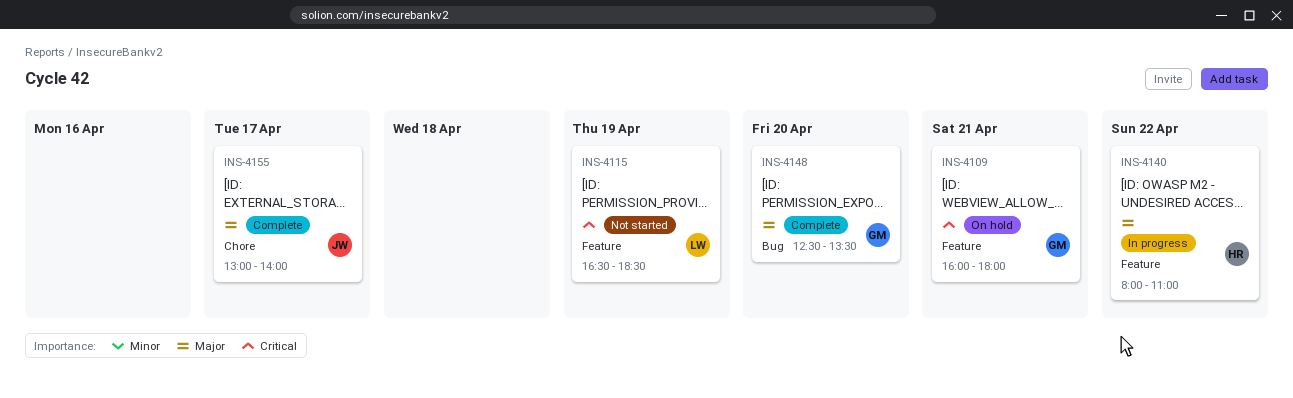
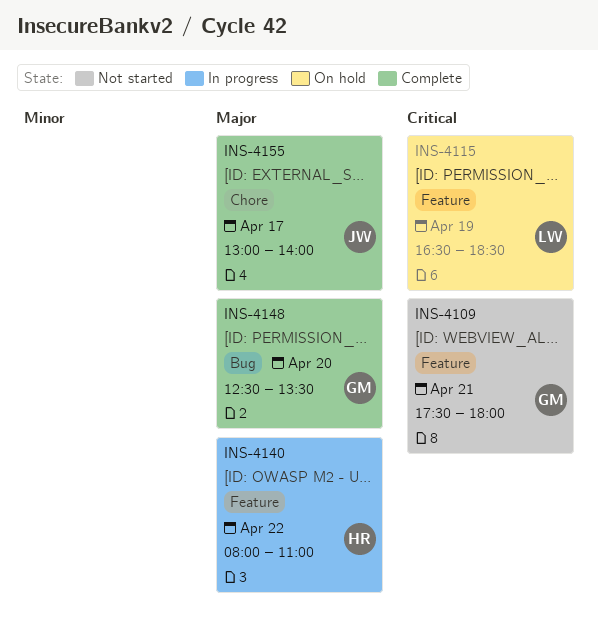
INS-4109, status: On hold -> Not started
INS-4109, begins: 16:00 -> 17:30
INS-4115, status: Not started -> On hold

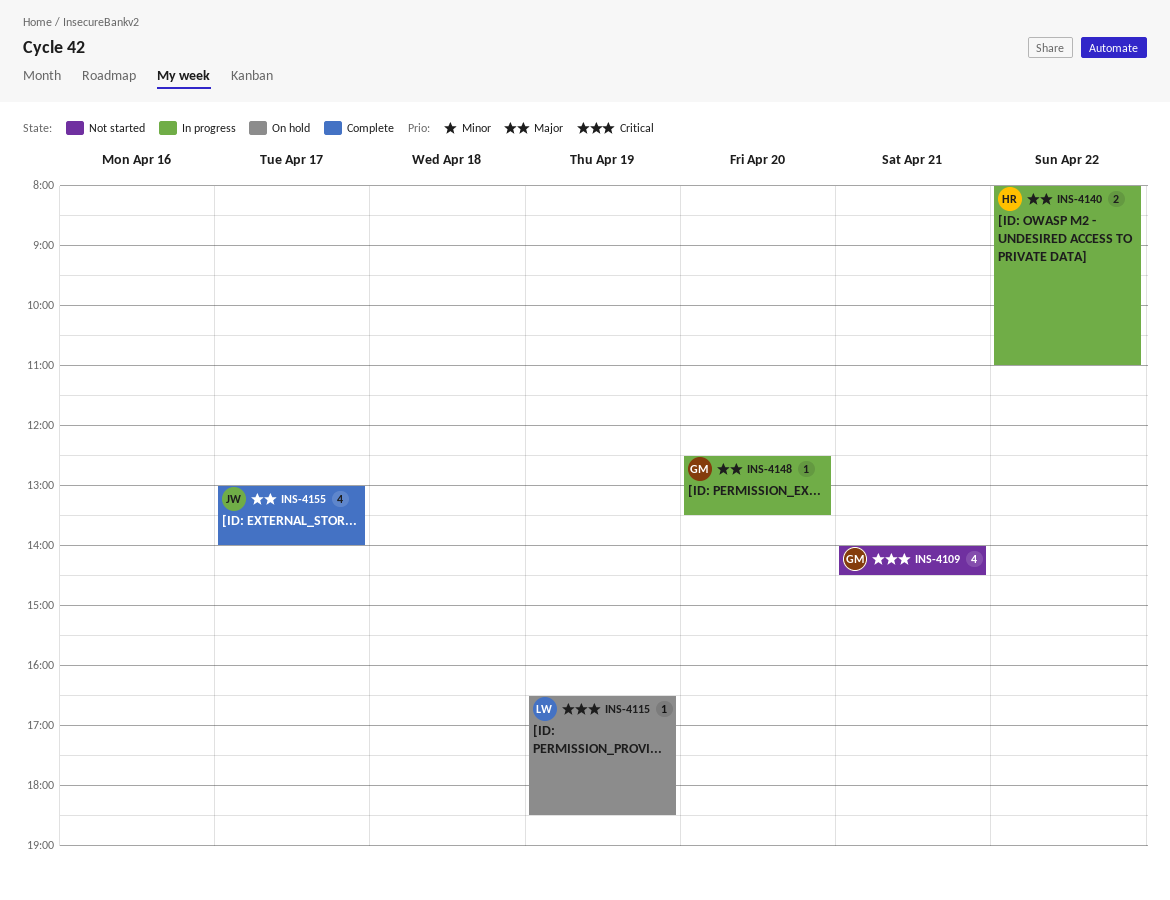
INS-4109, begins: 17:30 -> 14:00
INS-4109, ends: 18:00 -> 14:30
INS-4148, status: Complete -> In progress

